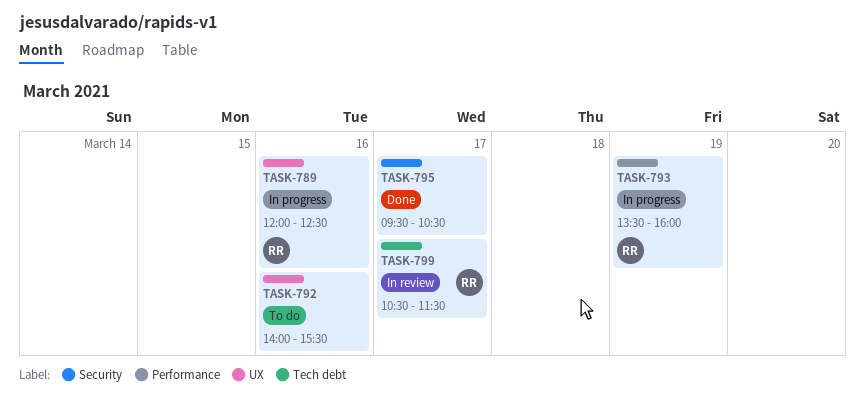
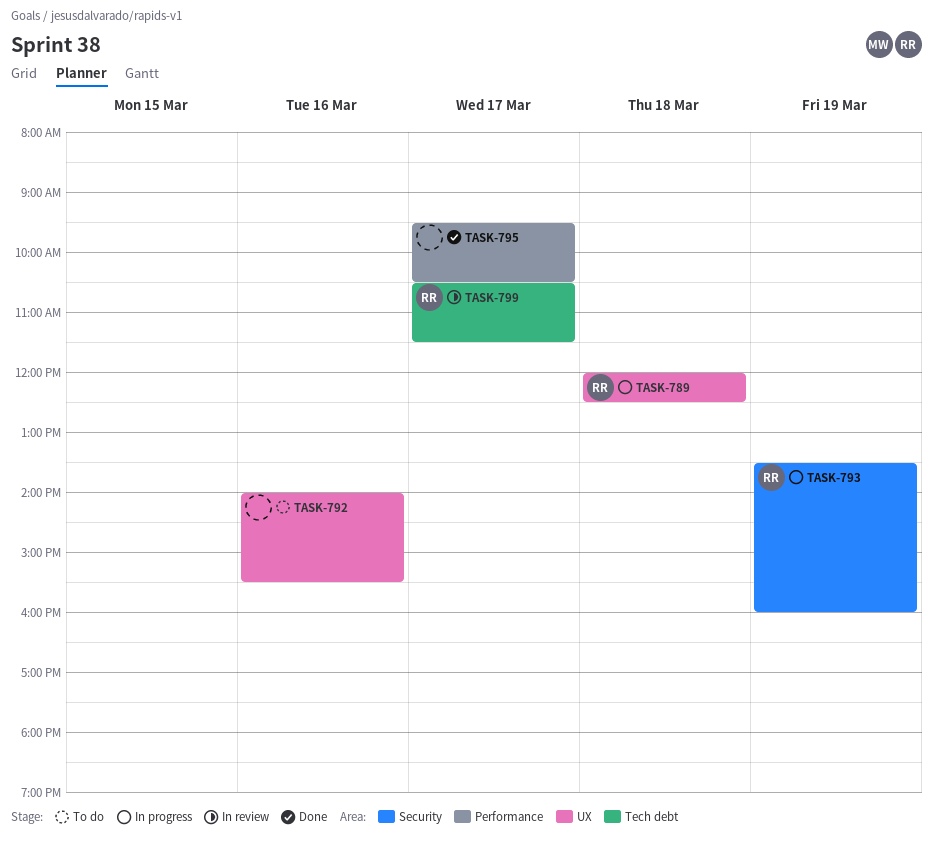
TASK-789, day: Mar 16 -> Mar 18
TASK-793, label: Performance -> Security
TASK-795, label: Security -> Performance

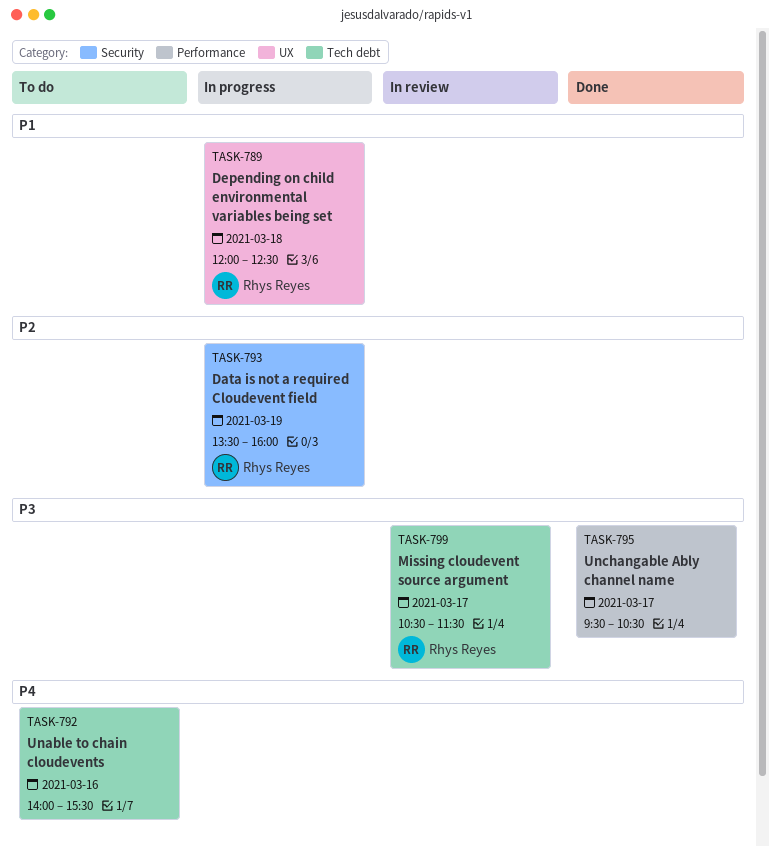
TASK-792, label: UX -> Tech debt

